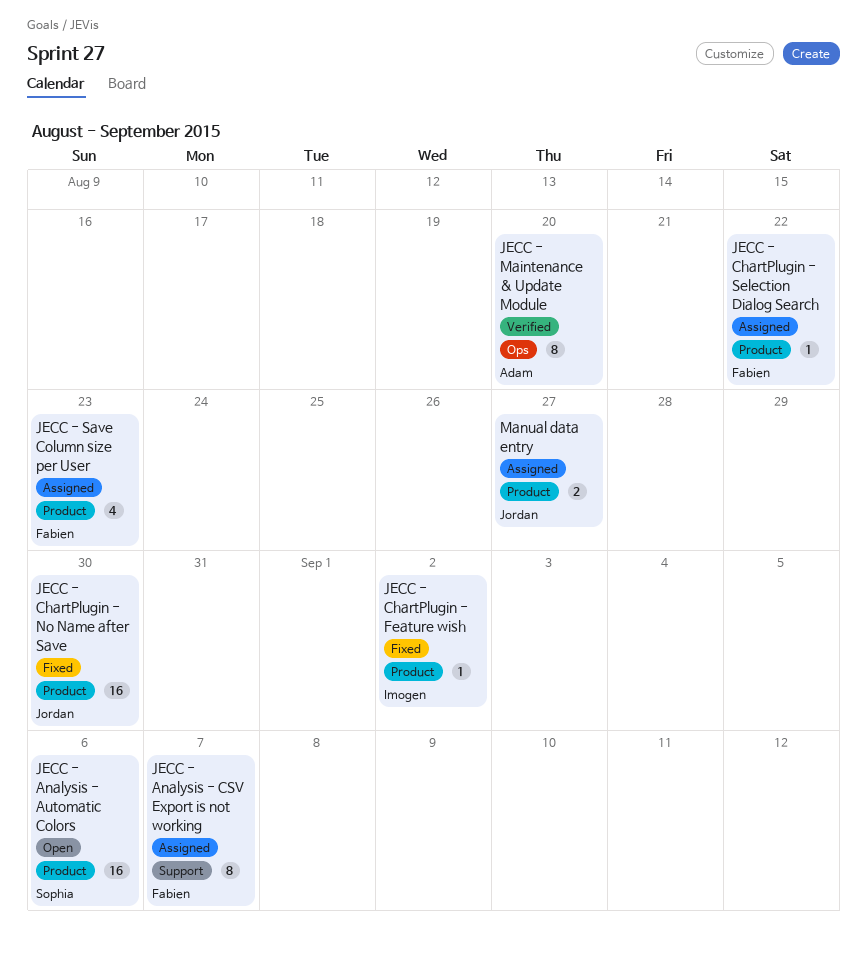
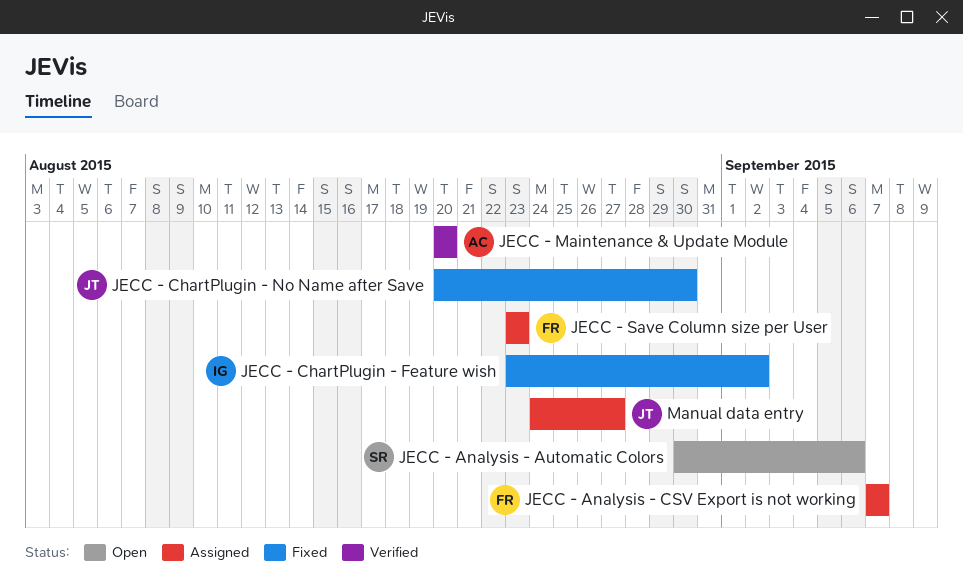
JECC - ChartPlugin - Selection Dialog Search: present -> none

